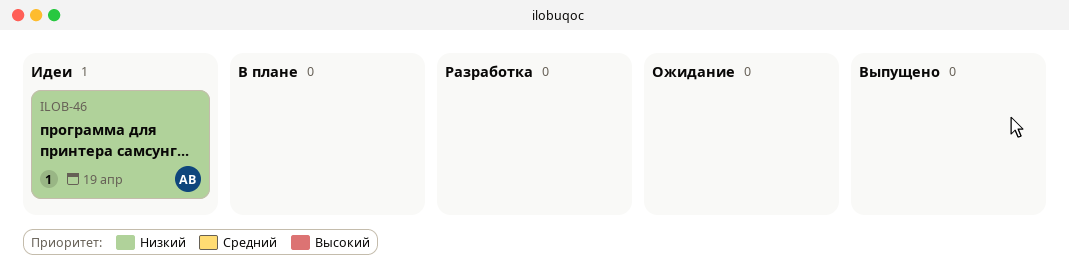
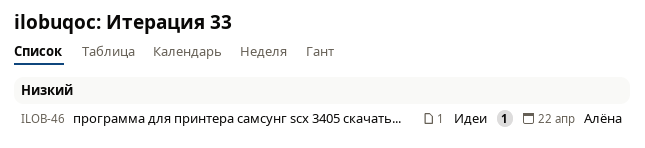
ILOB-46, due: Apr 19 -> Apr 22

